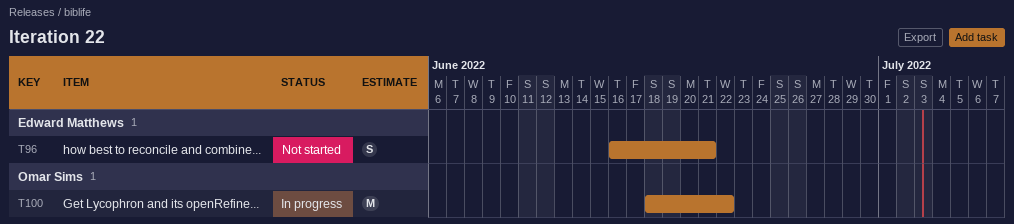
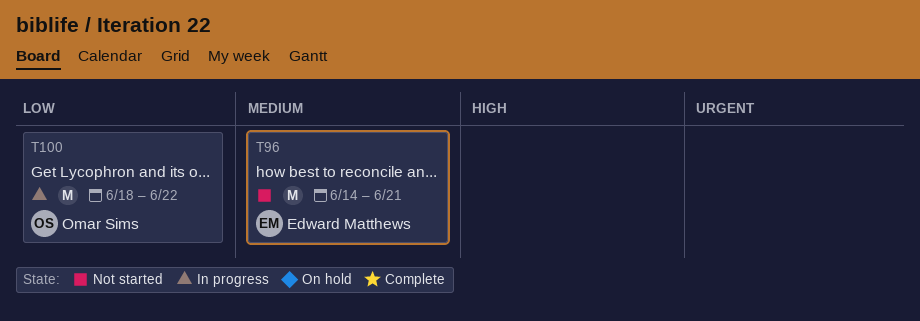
T96, estimate: S -> M
T96, start: Jun 16 -> Jun 14

